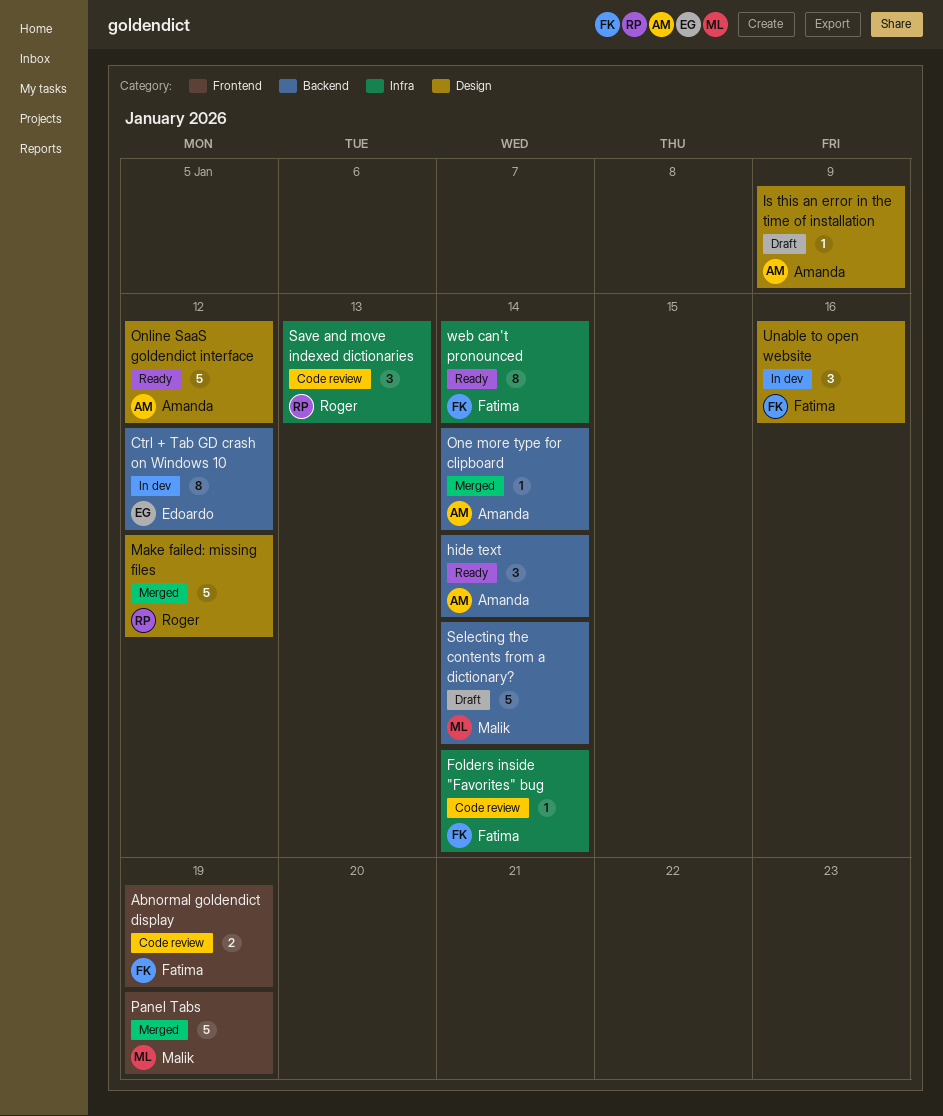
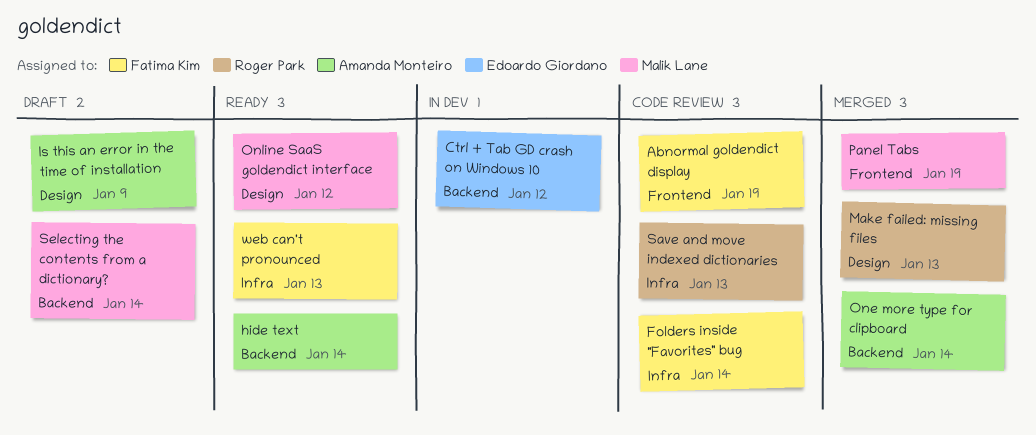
Make failed: missing files, due: Jan 12 -> Jan 13
Online SaaS goldendict interface, owner: Amanda Monteiro -> Malik Lane
Unable to open website: present -> none
web can't pronounced, due: Jan 14 -> Jan 13

